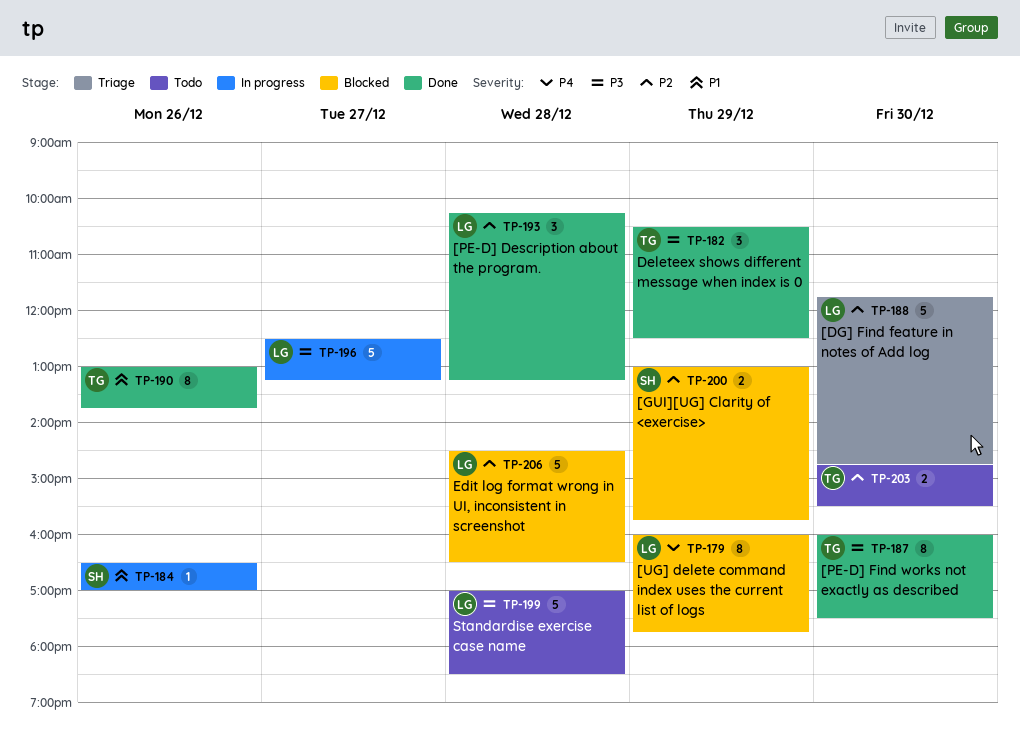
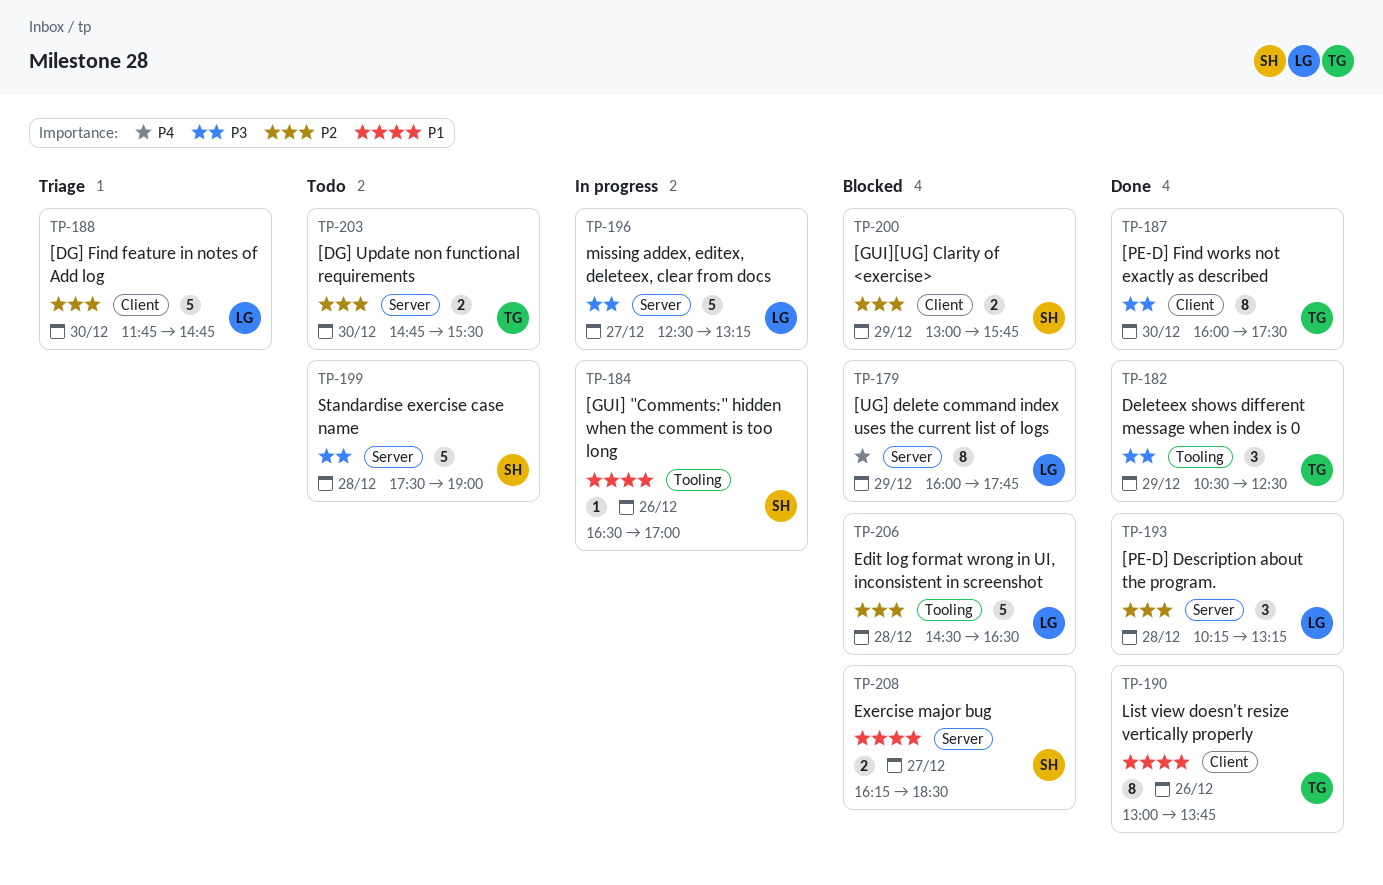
TP-199, owner: LG -> SH
TP-199, begins: 17:00 -> 17:30
TP-199, ends: 18:30 -> 19:00
TP-208: none -> present

